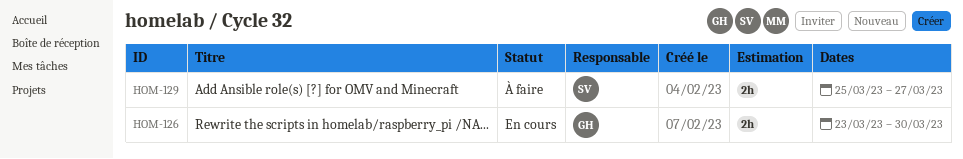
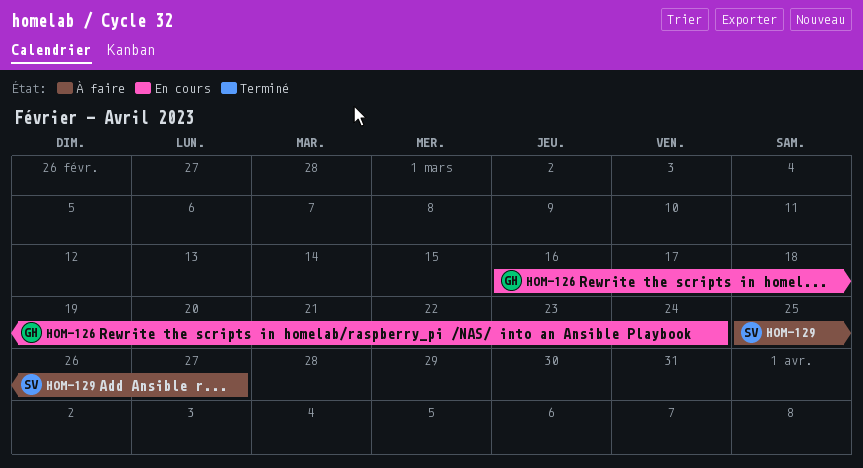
HOM-126, start: Mar 23 -> Mar 16
HOM-126, due: Mar 30 -> Mar 24

